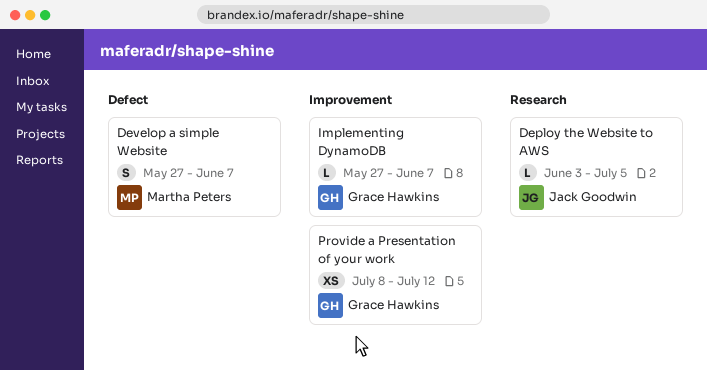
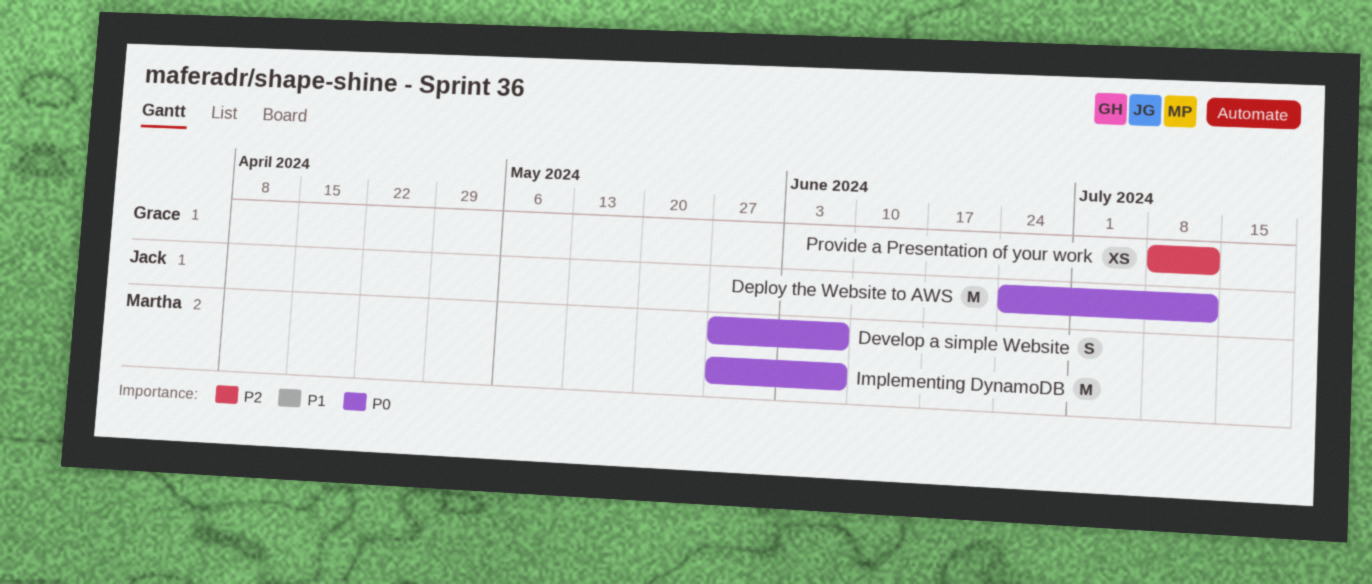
Deploy the Website to AWS, estimate: L -> M
Deploy the Website to AWS, start: Jun 3 -> Jun 24
Deploy the Website to AWS, due: Jul 5 -> Jul 12
Implementing DynamoDB, owner: Grace Hawkins -> Martha Peters
Implementing DynamoDB, estimate: L -> M

